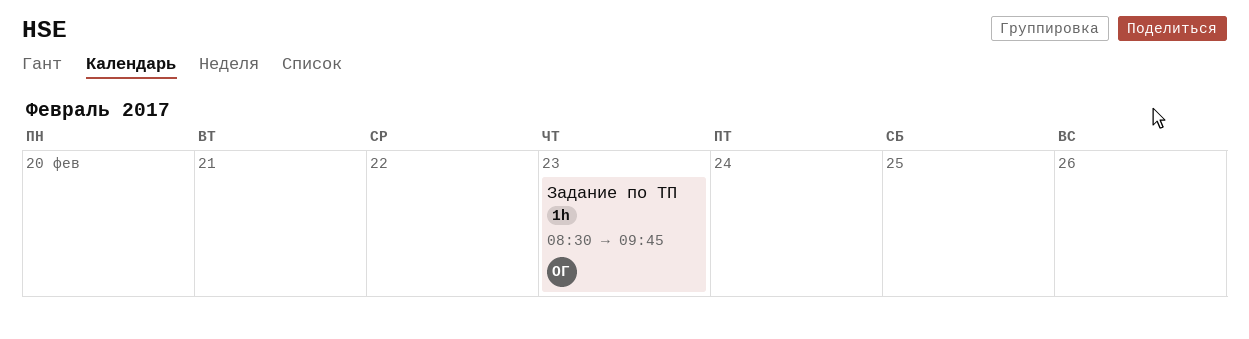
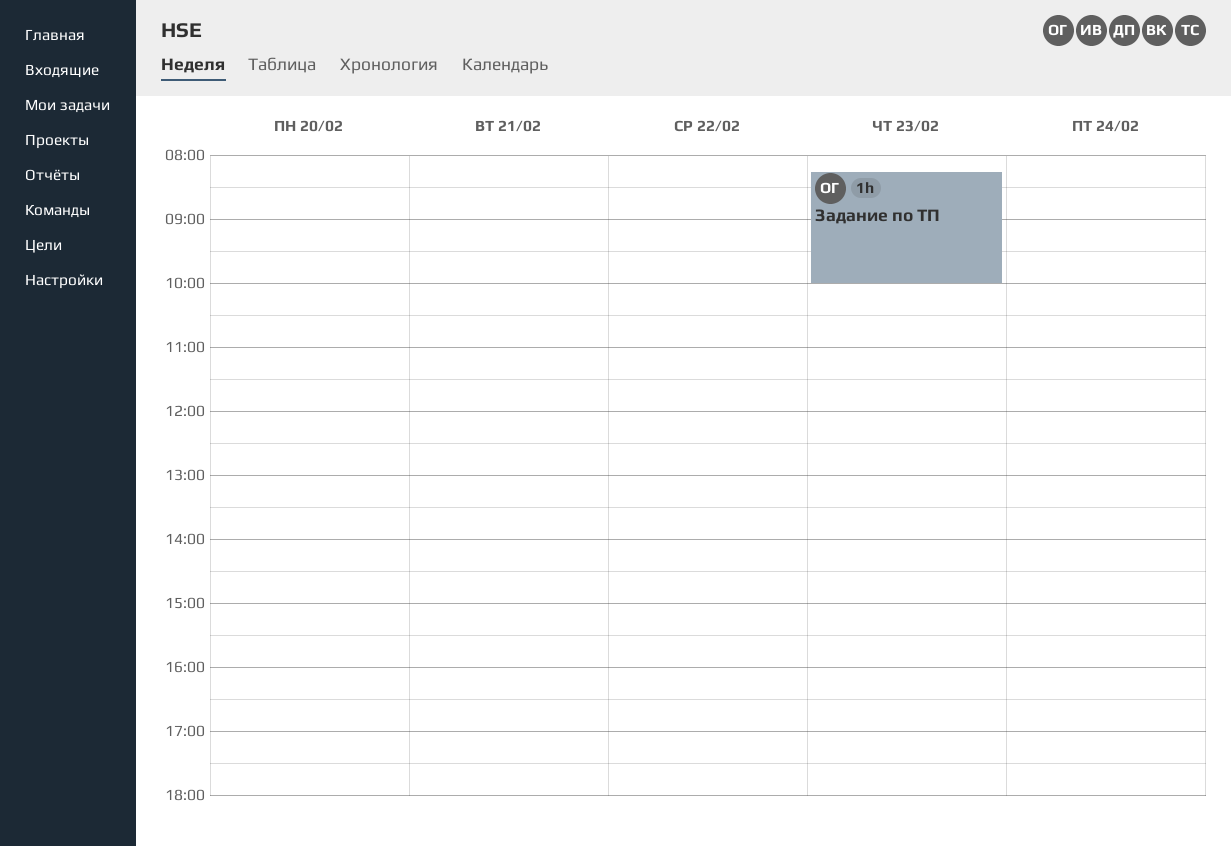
Задание по ТП, begins: 08:30 -> 08:15
Задание по ТП, ends: 09:45 -> 10:00

